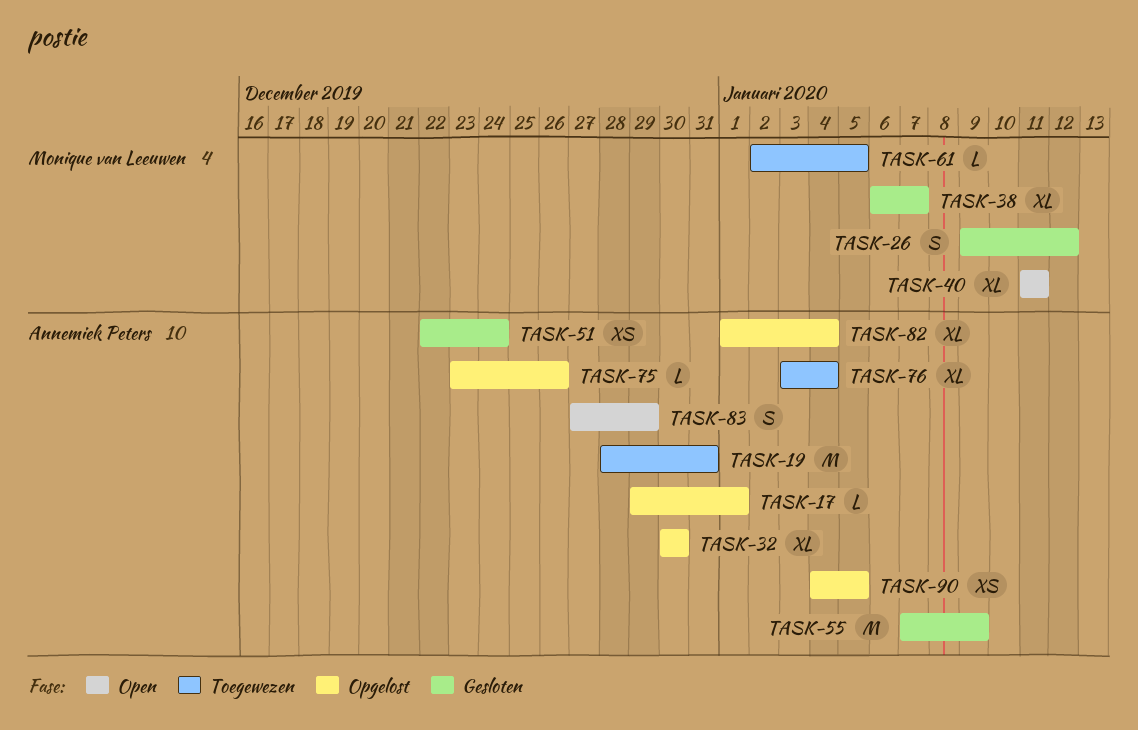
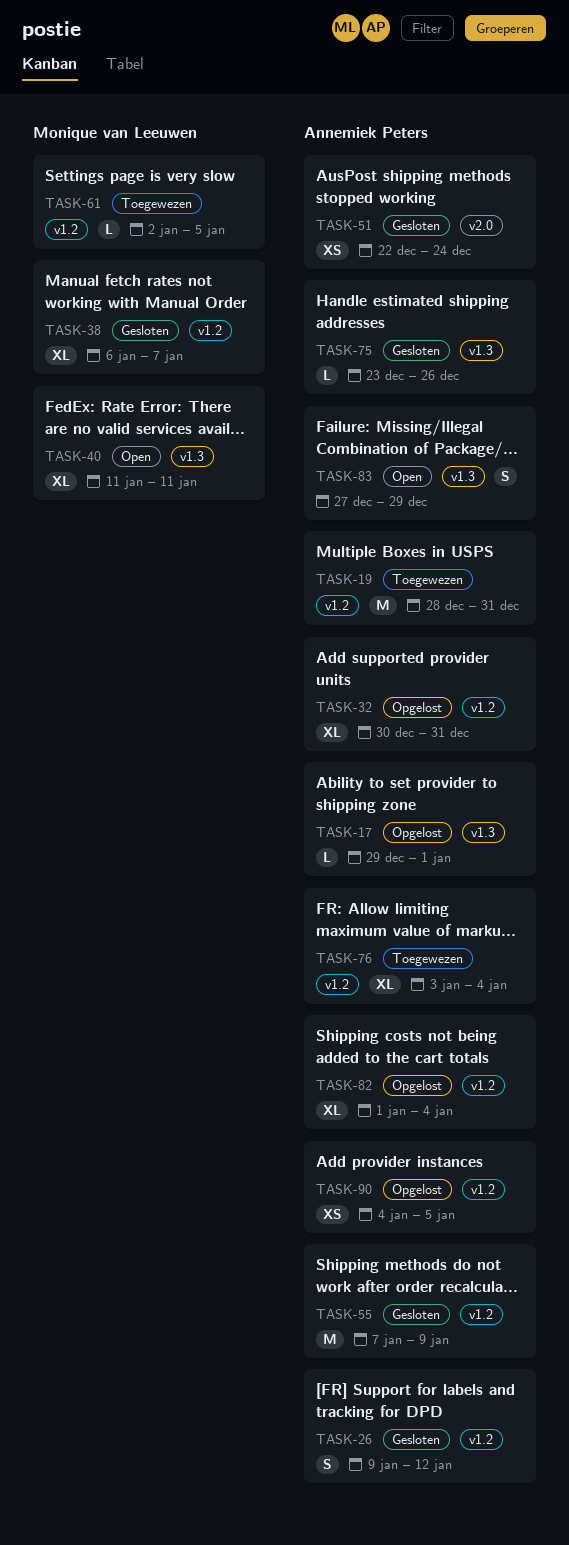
TASK-26, owner: Monique van Leeuwen -> Annemiek Peters
TASK-32, due: Dec 30 -> Dec 31
TASK-75, status: Opgelost -> Gesloten

